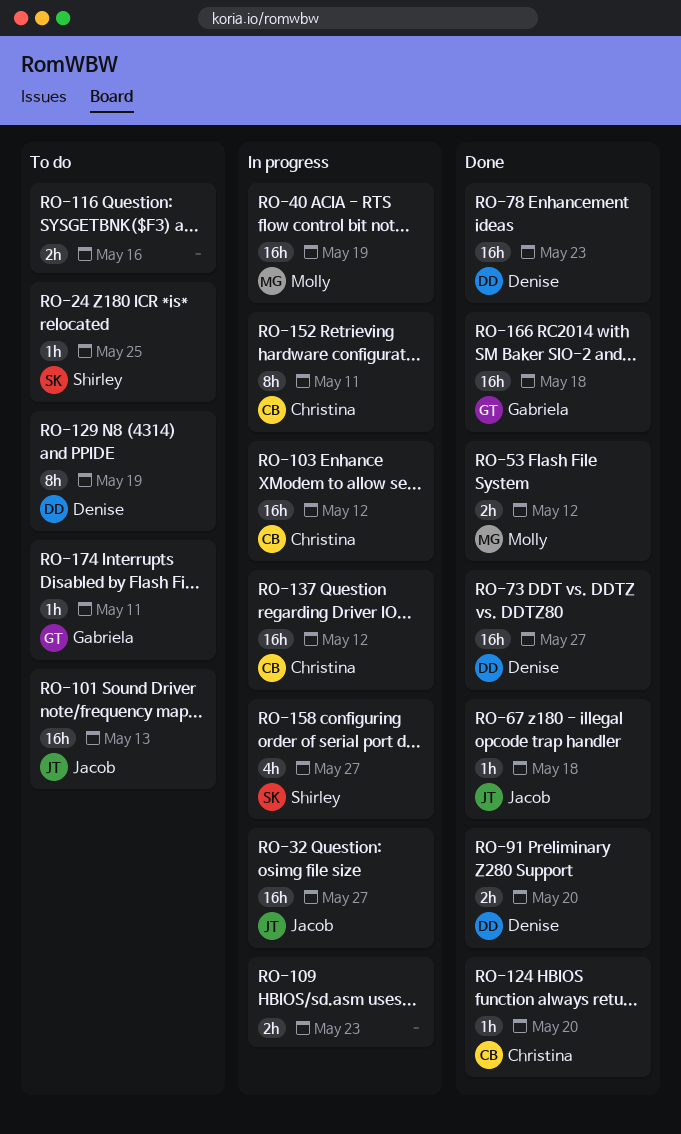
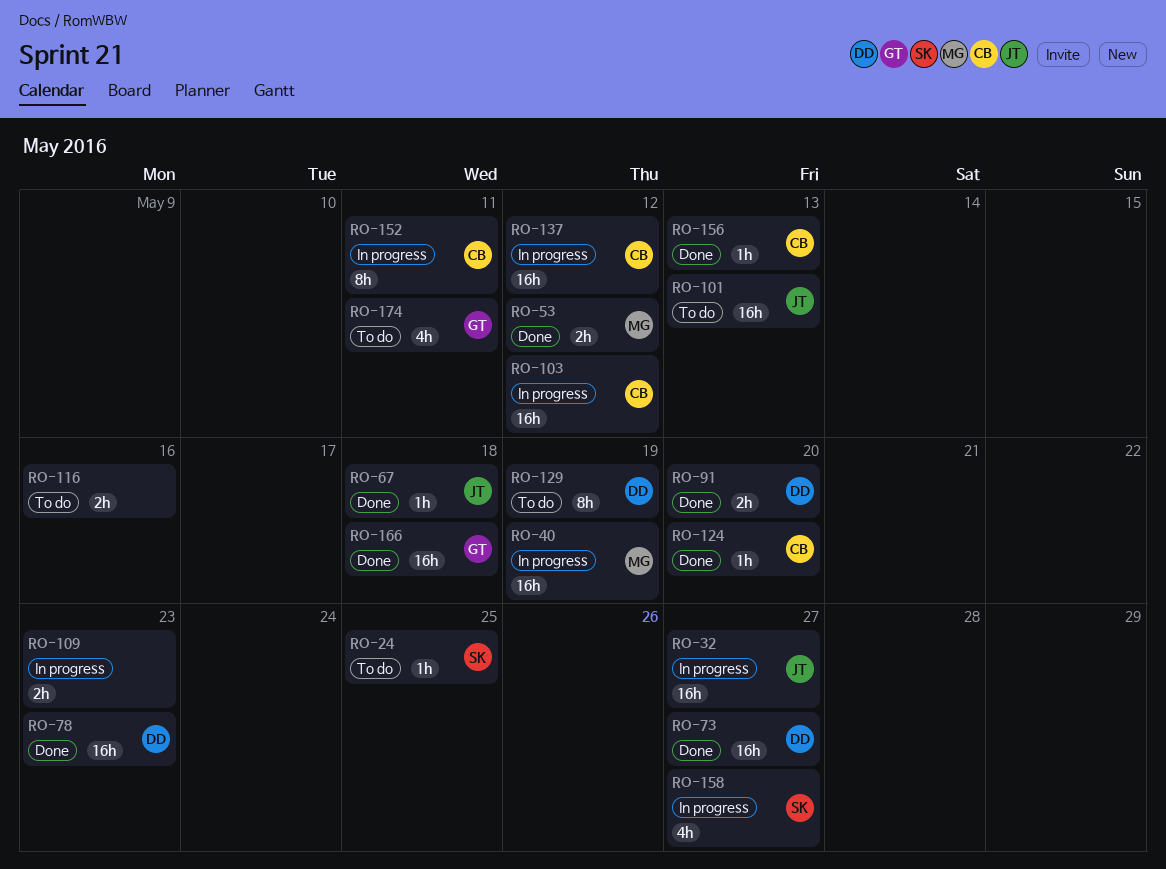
RO-156: none -> present
RO-174, estimate: 1h -> 4h

